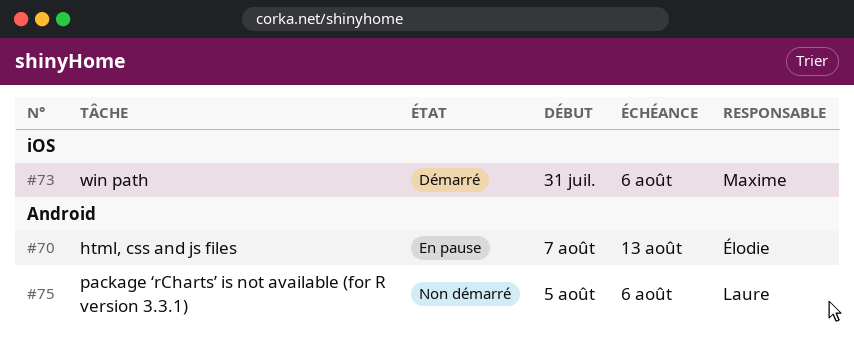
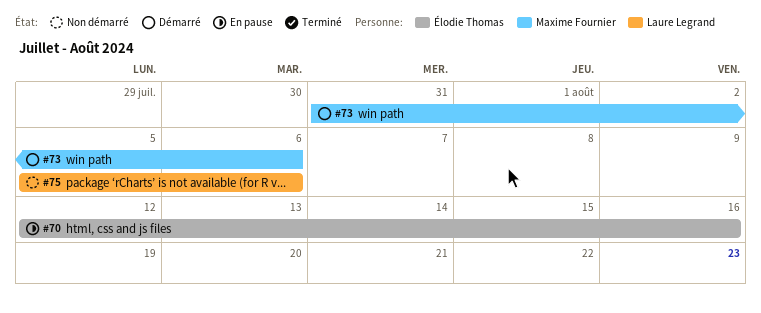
#70, start: Aug 7 -> Aug 12
#70, due: Aug 13 -> Aug 16

